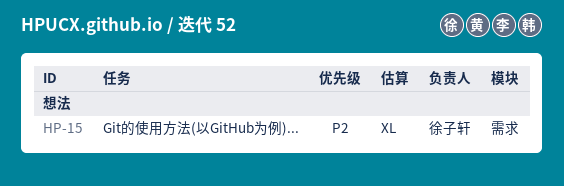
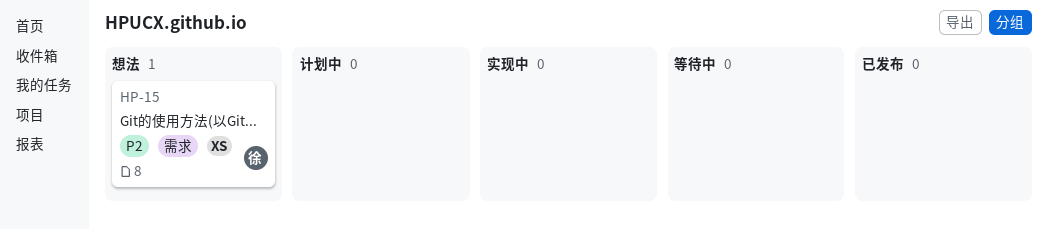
HP-15, estimate: XL -> XS

